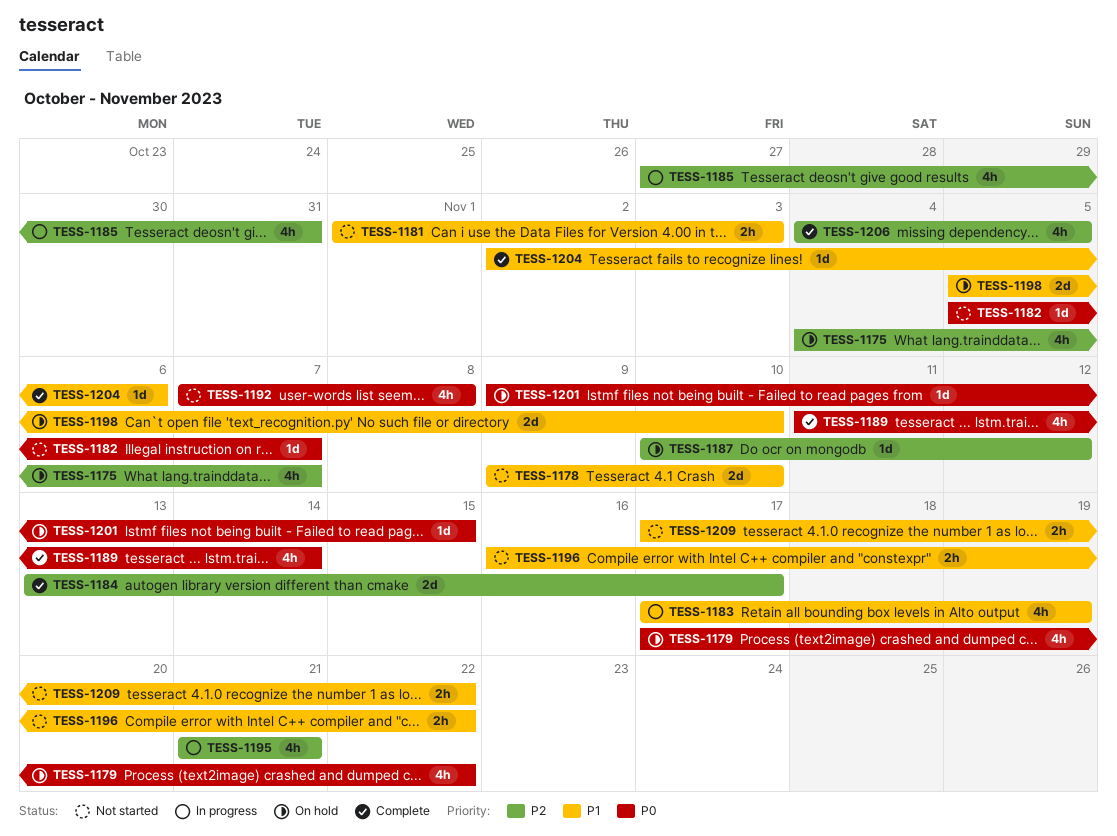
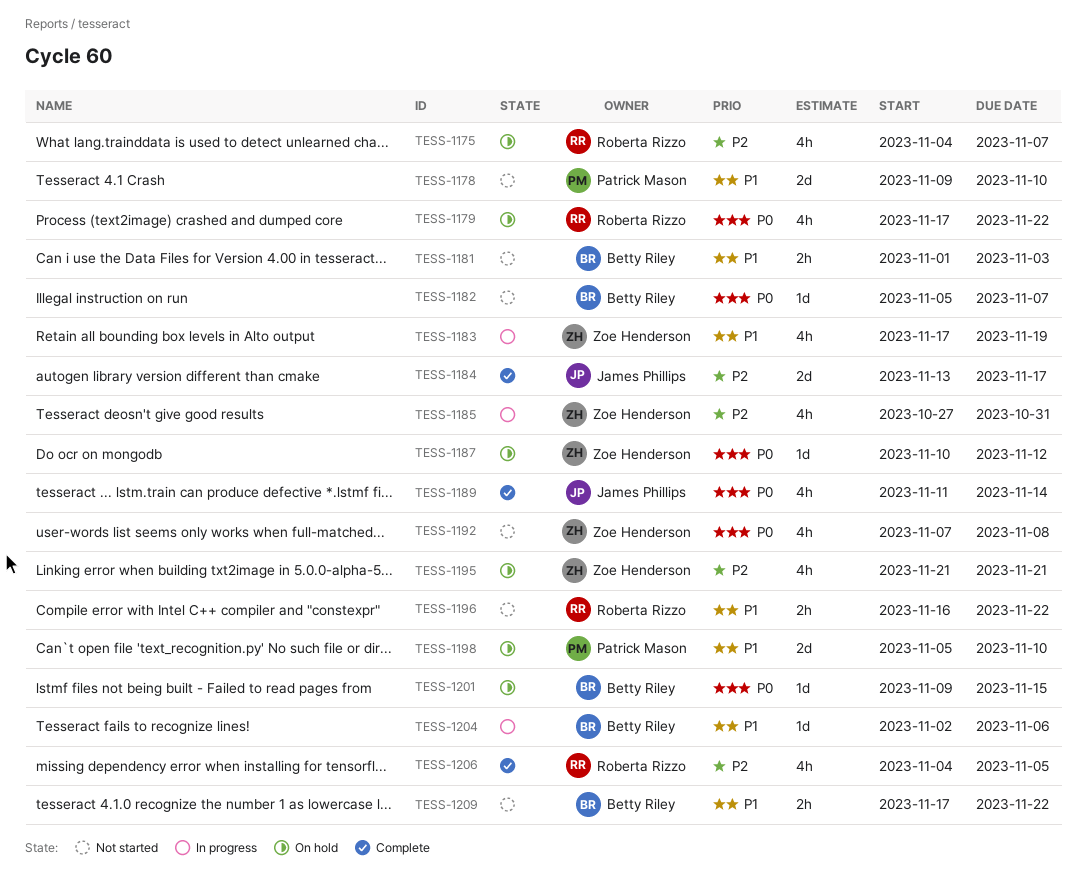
TESS-1187, priority: P2 -> P0
TESS-1195, status: In progress -> On hold
TESS-1204, status: Complete -> In progress

